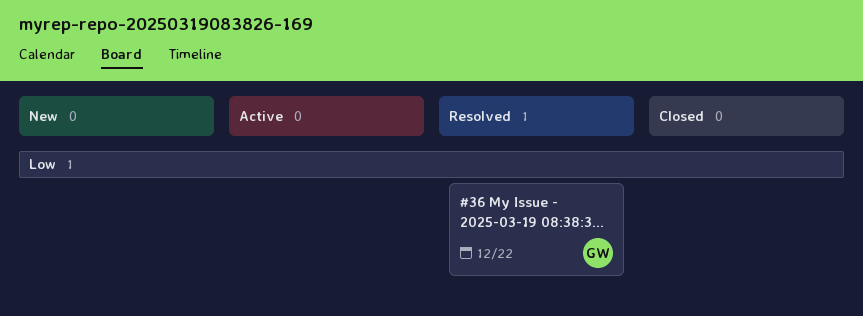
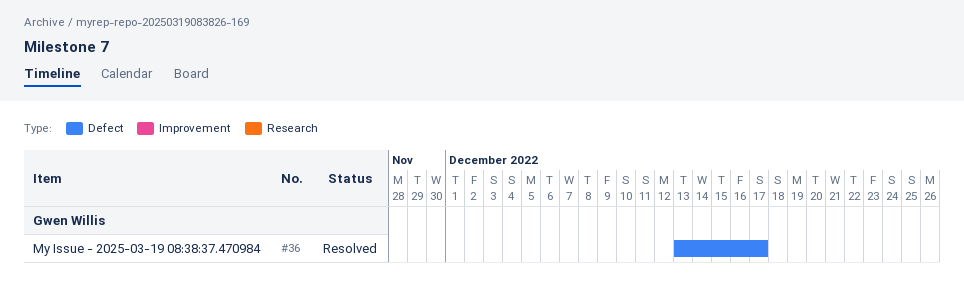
#36, due: Dec 22 -> Dec 17

